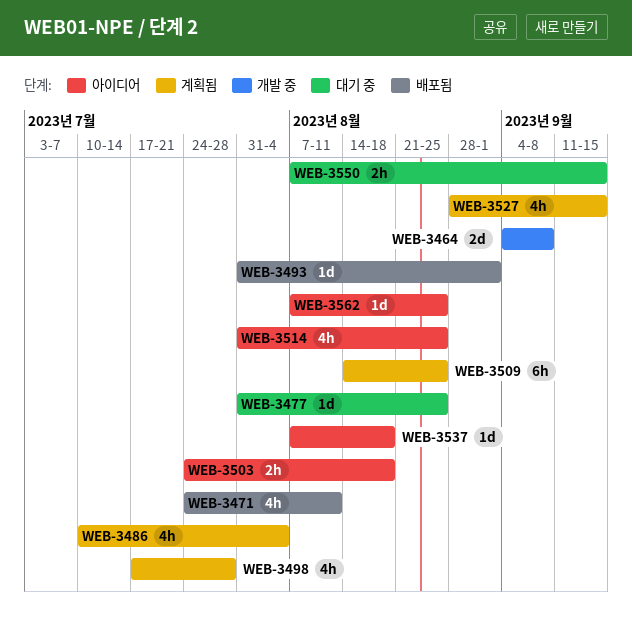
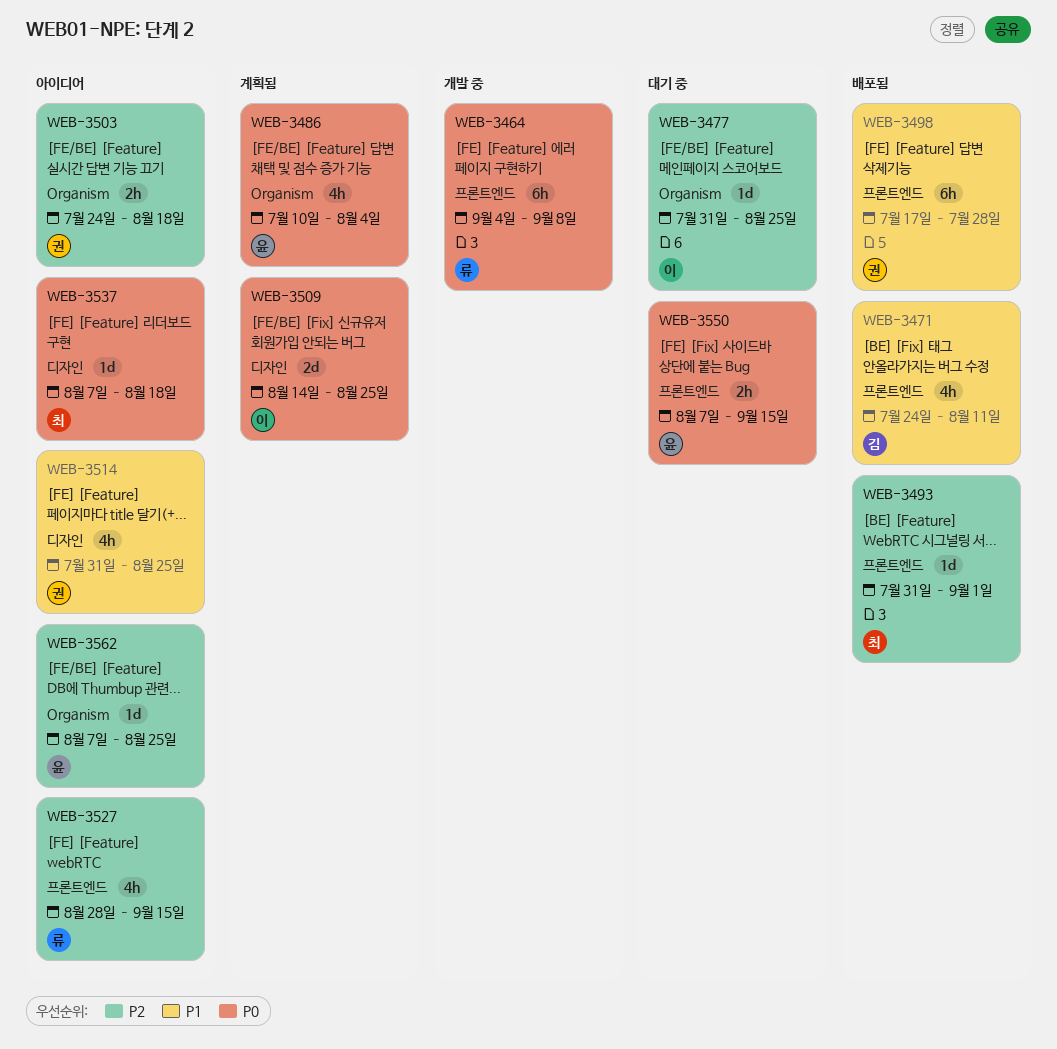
WEB-3464, estimate: 2d -> 6h
WEB-3498, status: 계획됨 -> 배포됨
WEB-3498, estimate: 4h -> 6h
WEB-3509, estimate: 6h -> 2d
WEB-3527, status: 계획됨 -> 아이디어

